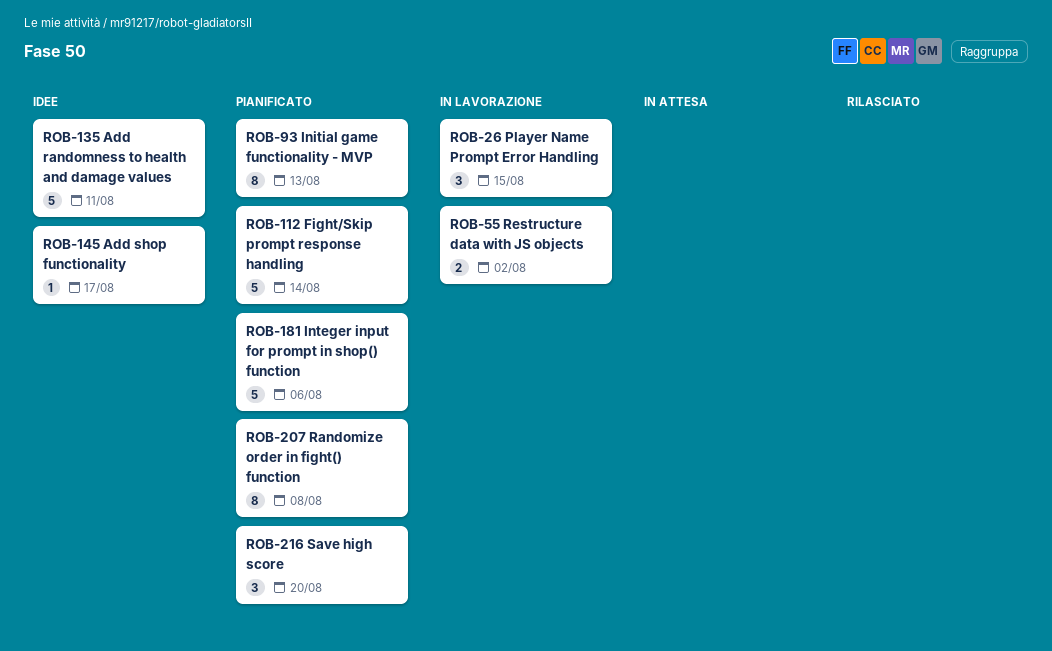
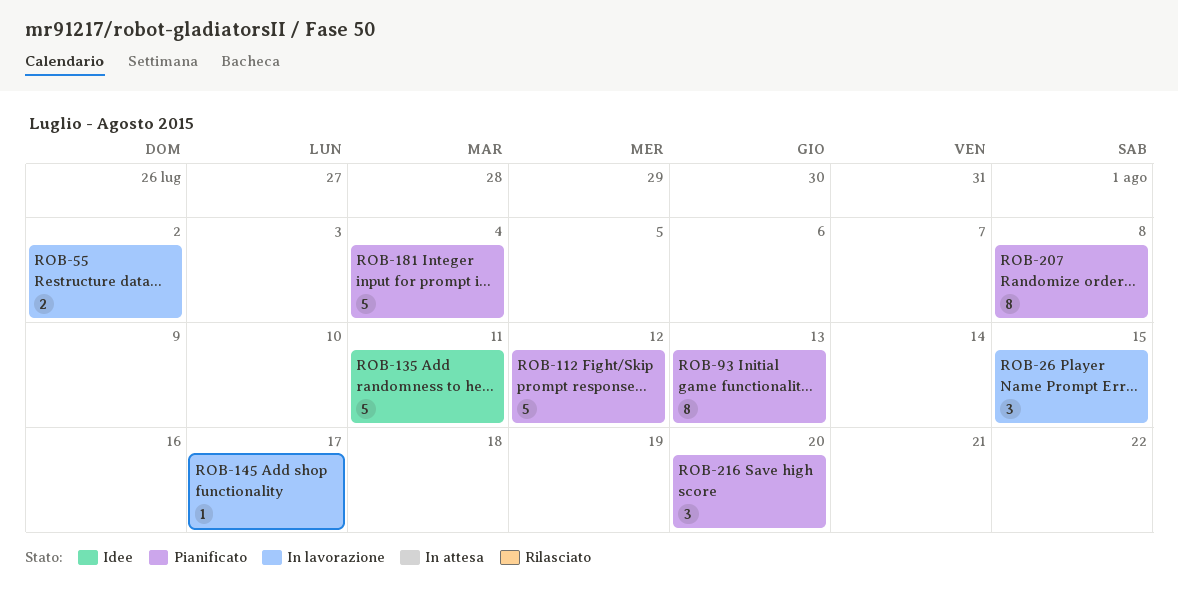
ROB-112, due: Aug 14 -> Aug 12
ROB-145, status: Idee -> In lavorazione
ROB-181, due: Aug 6 -> Aug 4

